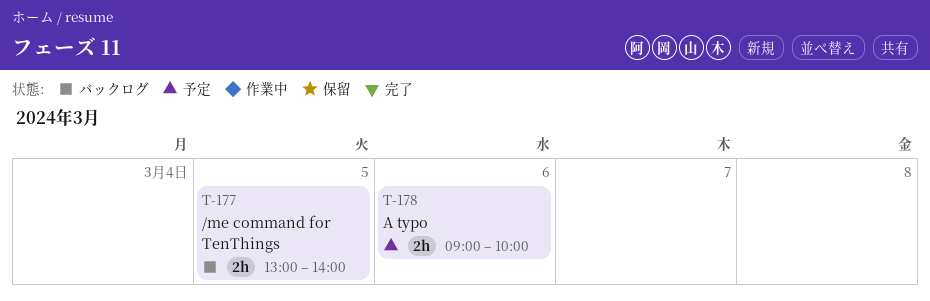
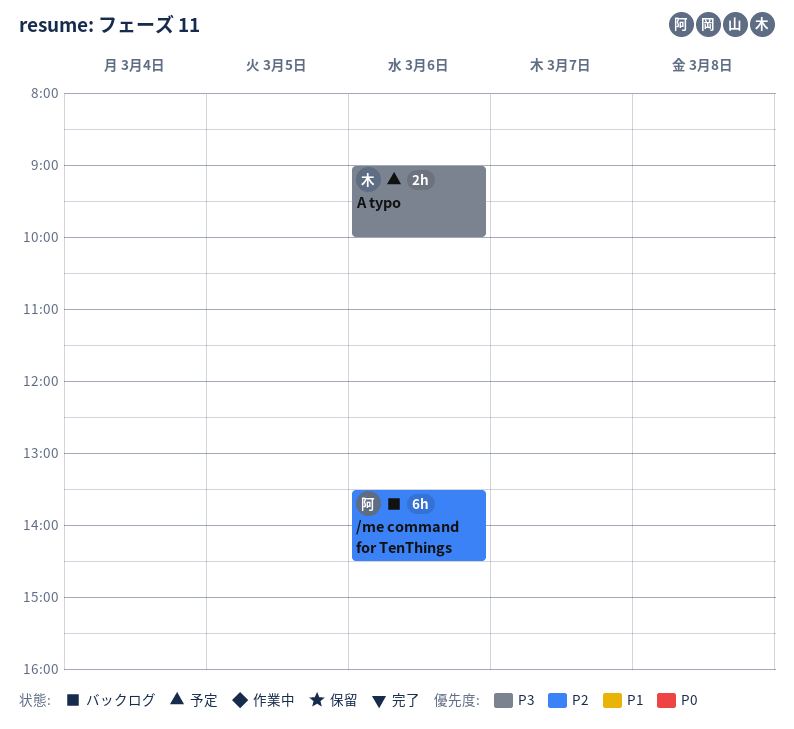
/me command for TenThings, estimate: 2h -> 6h
/me command for TenThings, day: Mar 5 -> Mar 6
/me command for TenThings, begins: 13:00 -> 13:30
/me command for TenThings, ends: 14:00 -> 14:30

